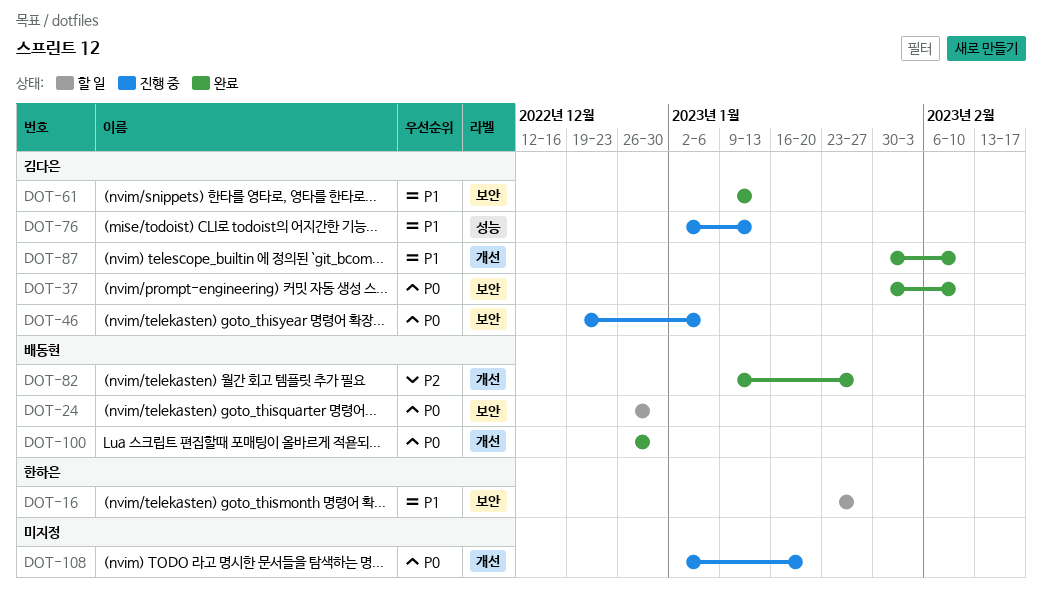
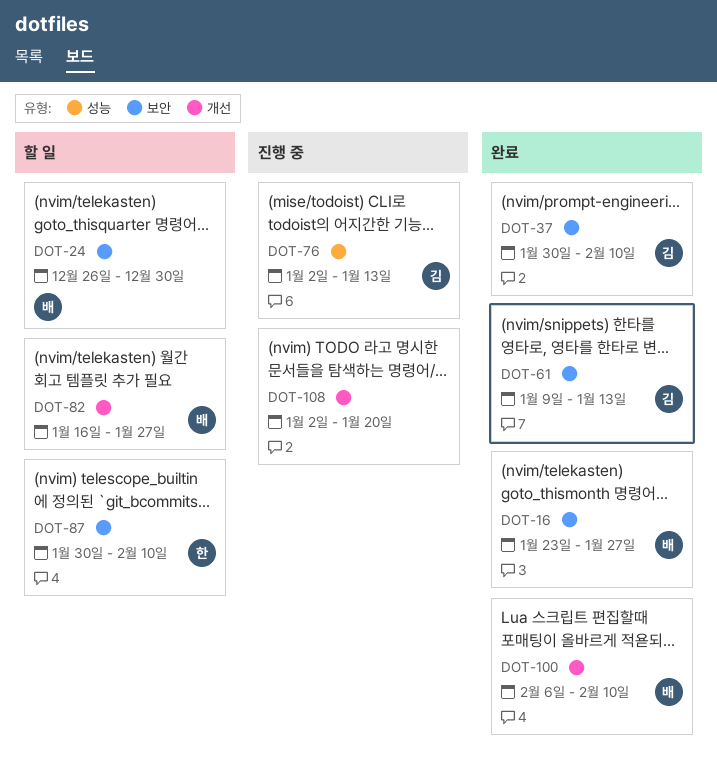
DOT-16, status: 할 일 -> 완료
DOT-16, owner: 한하은 -> 배동현
DOT-46: present -> none
DOT-82, status: 완료 -> 할 일
DOT-82, start: Jan 9 -> Jan 16
DOT-87, status: 완료 -> 할 일
DOT-87, owner: 김다은 -> 한하은
DOT-87, label: 개선 -> 보안
DOT-100, start: Dec 26 -> Feb 6
DOT-100, due: Dec 30 -> Feb 10

